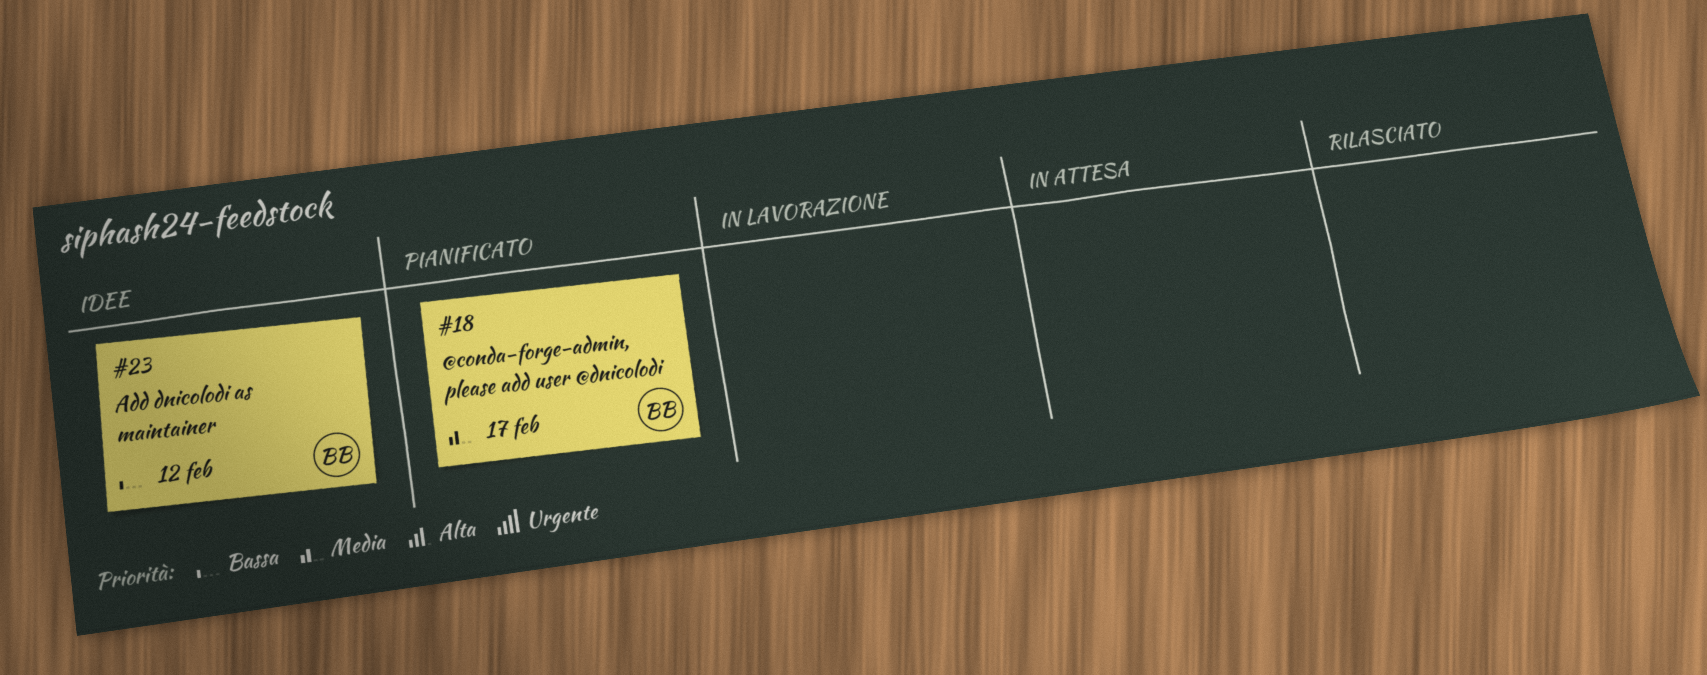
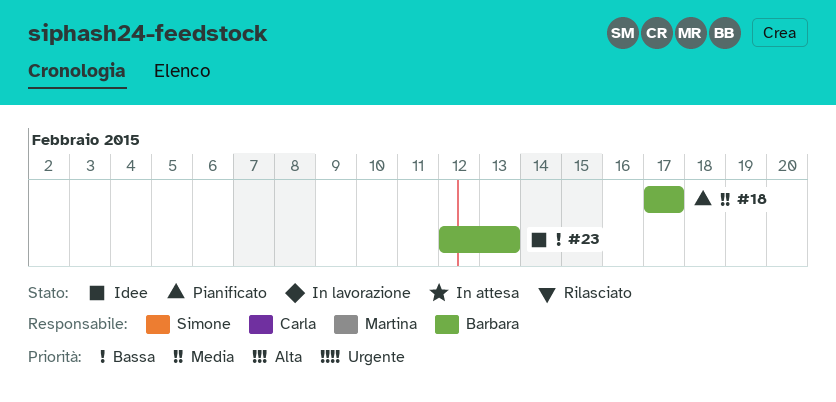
#23, due: Feb 12 -> Feb 13

